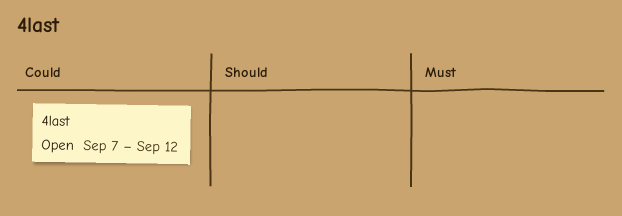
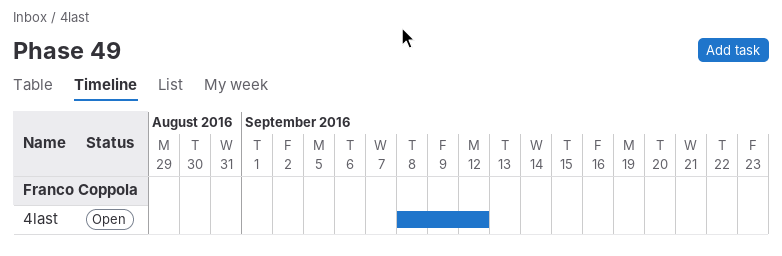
4last, start: Sep 7 -> Sep 8

